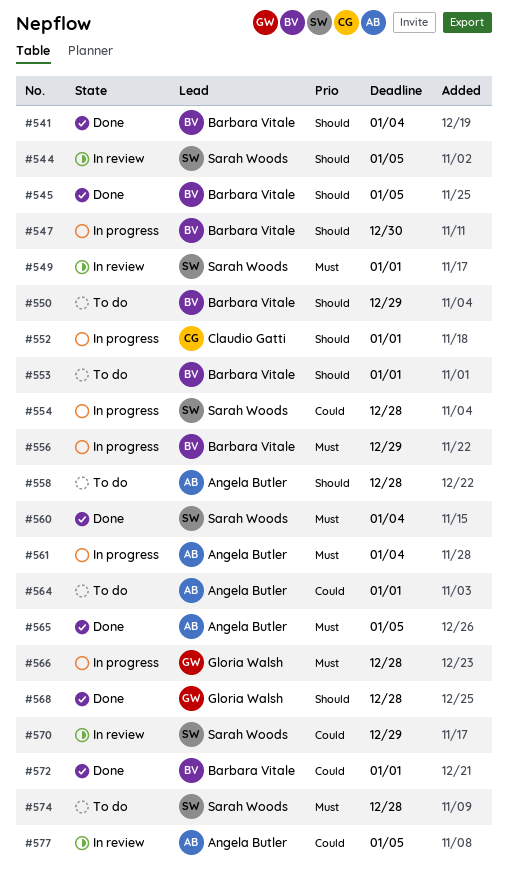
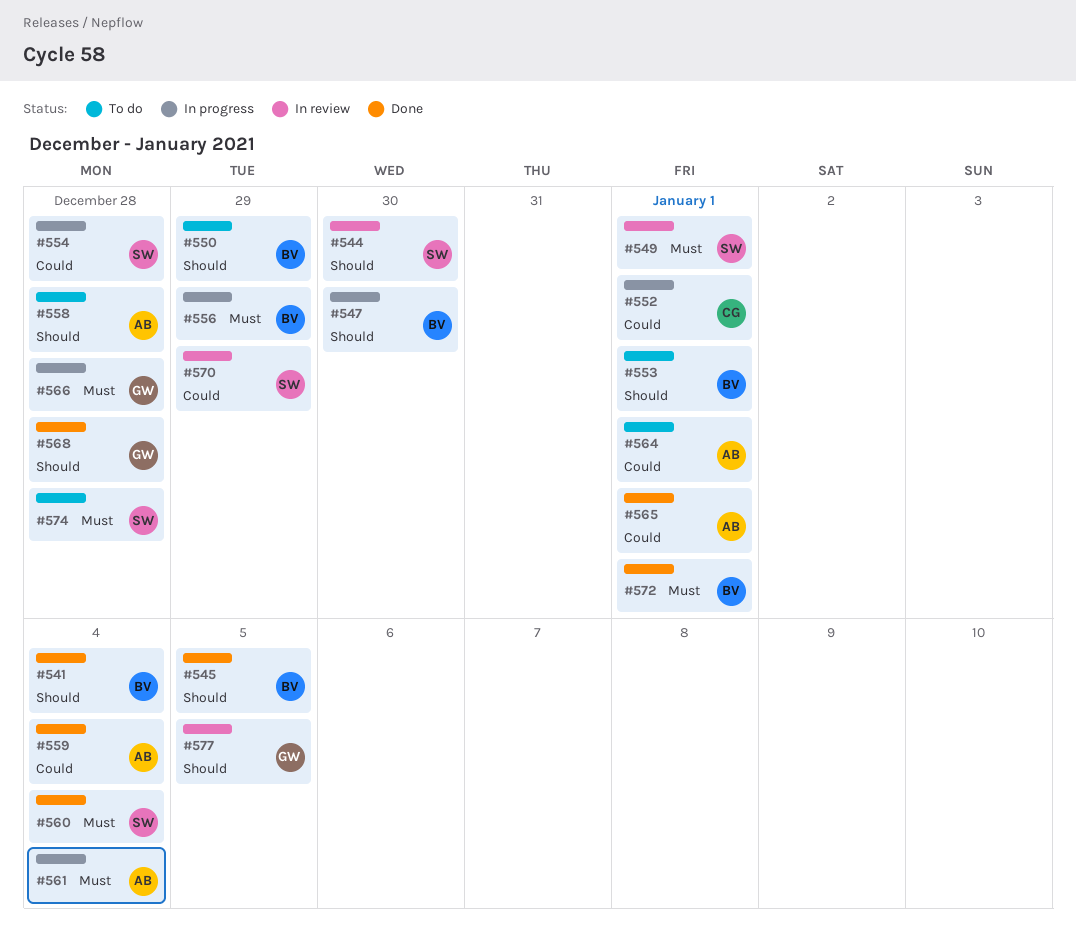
#544, due: Jan 5 -> Dec 30
#552, priority: Should -> Could
#559: none -> present
#565, priority: Must -> Could
#565, due: Jan 5 -> Jan 1
#572, priority: Could -> Must
#577, owner: Angela Butler -> Gloria Walsh
#577, priority: Could -> Should

